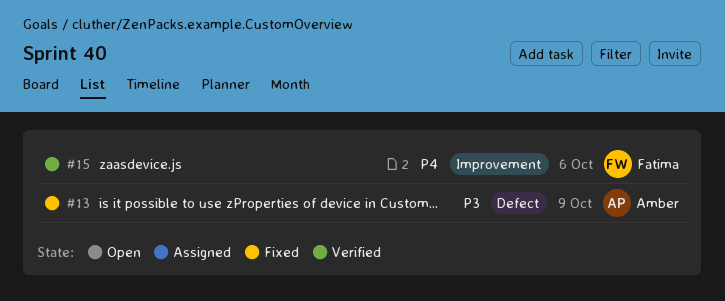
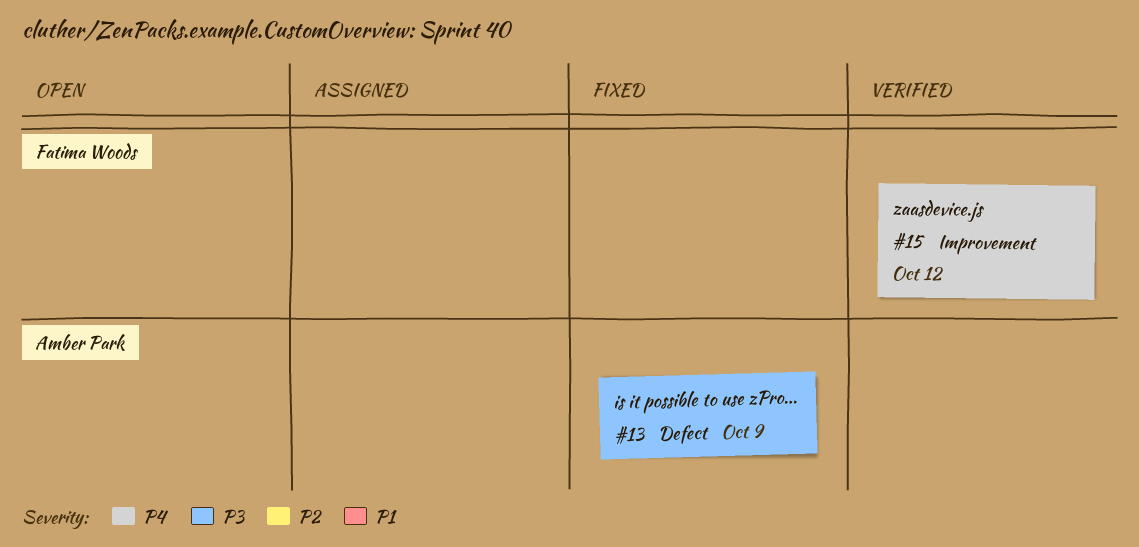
#15, due: Oct 6 -> Oct 12

